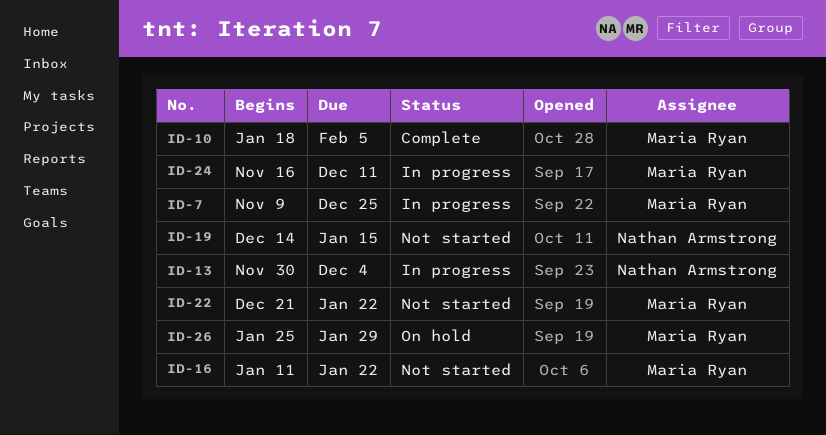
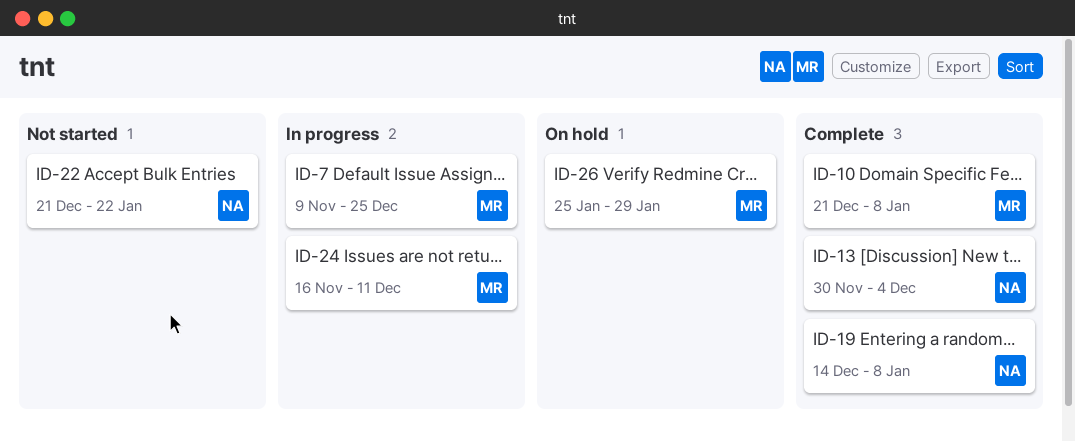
ID-10, start: Jan 18 -> Dec 21
ID-10, due: Feb 5 -> Jan 8
ID-13, status: In progress -> Complete
ID-16: present -> none
ID-19, status: Not started -> Complete
ID-19, due: Jan 15 -> Jan 8
ID-22, owner: Maria Ryan -> Nathan Armstrong

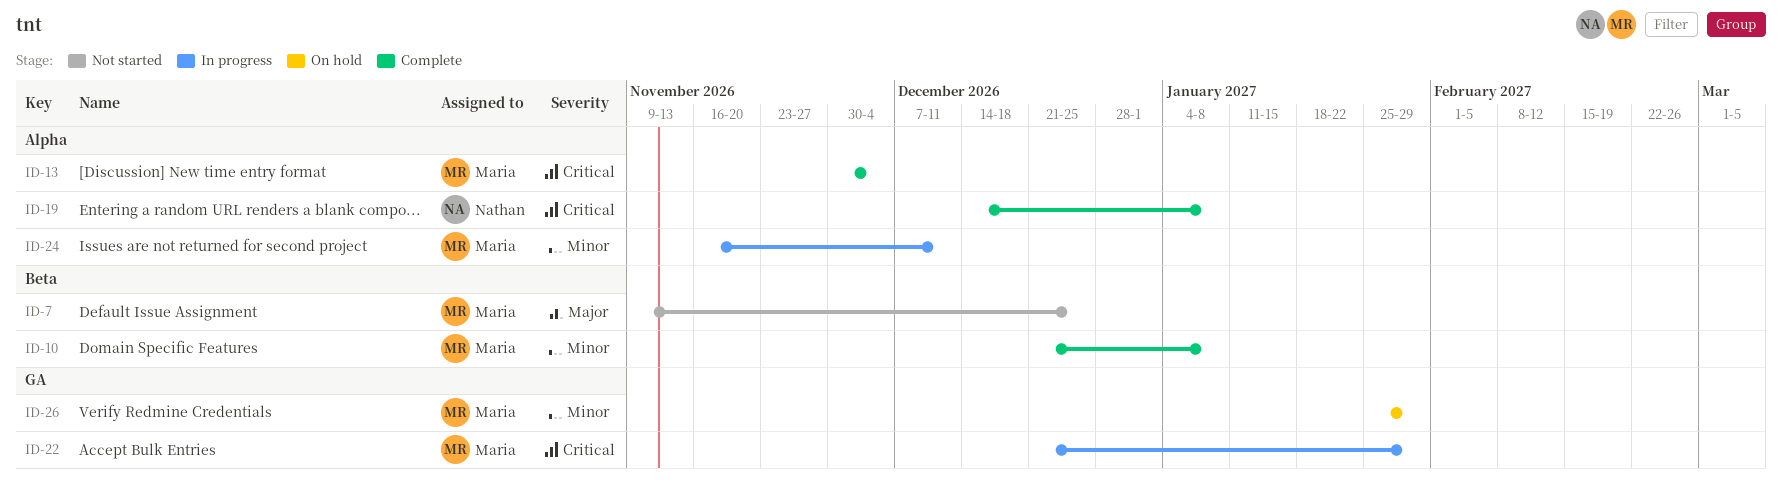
ID-7, status: In progress -> Not started
ID-13, owner: Nathan -> Maria
ID-22, status: Not started -> In progress
ID-22, owner: Nathan -> Maria
ID-22, due: Jan 22 -> Jan 29

